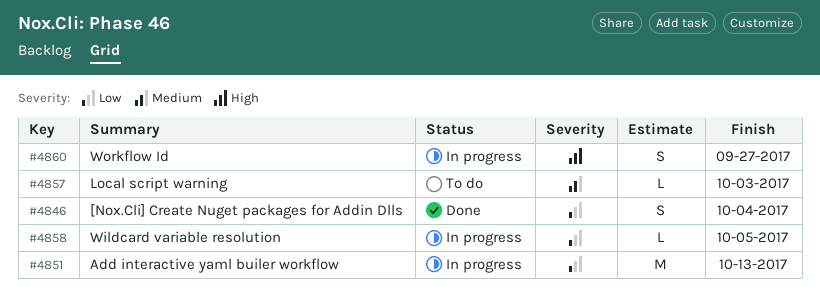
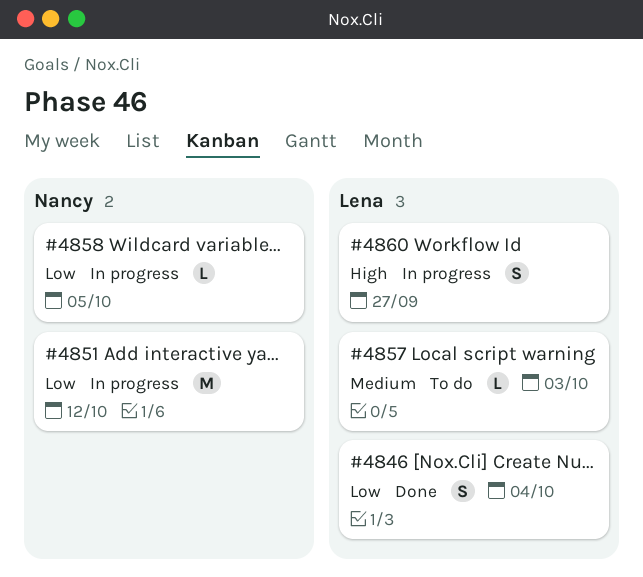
#4851, due: Oct 13 -> Oct 12

